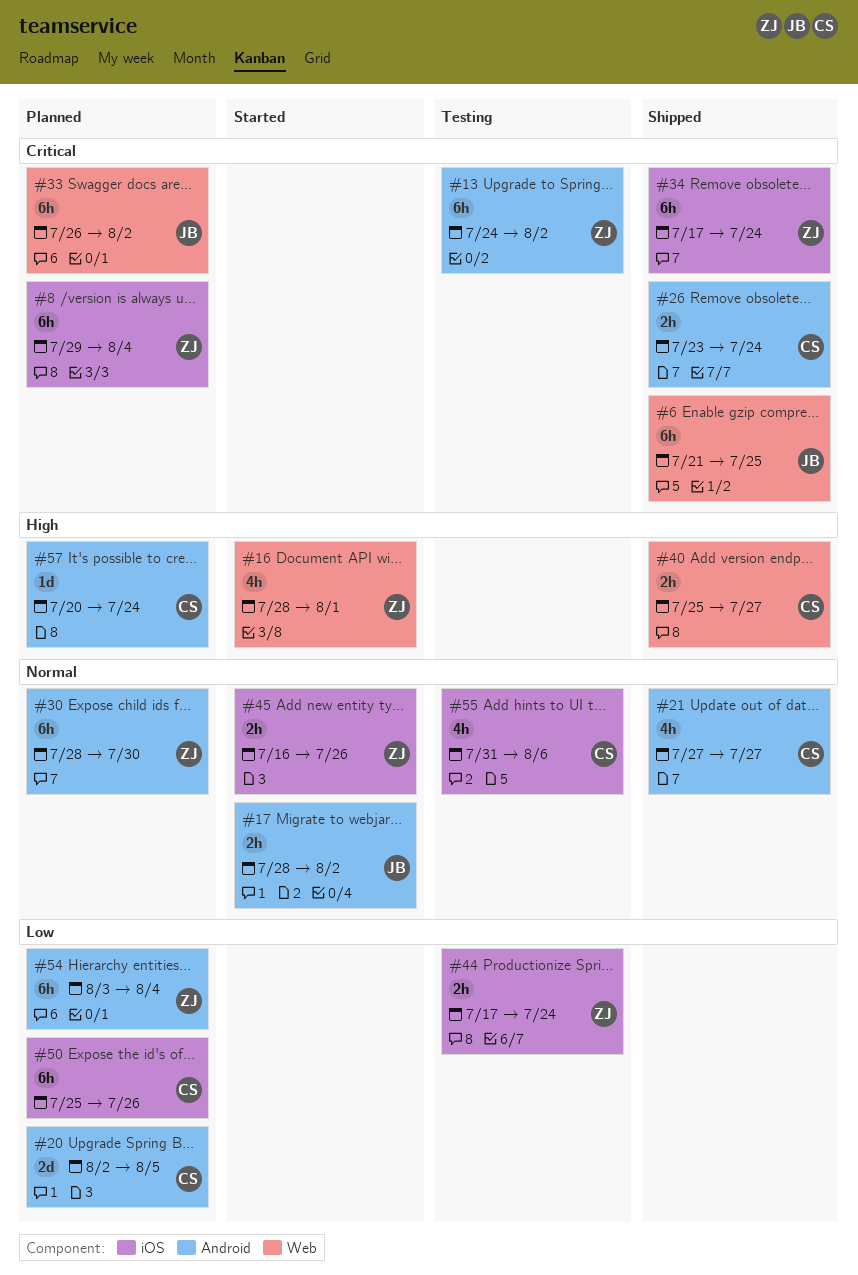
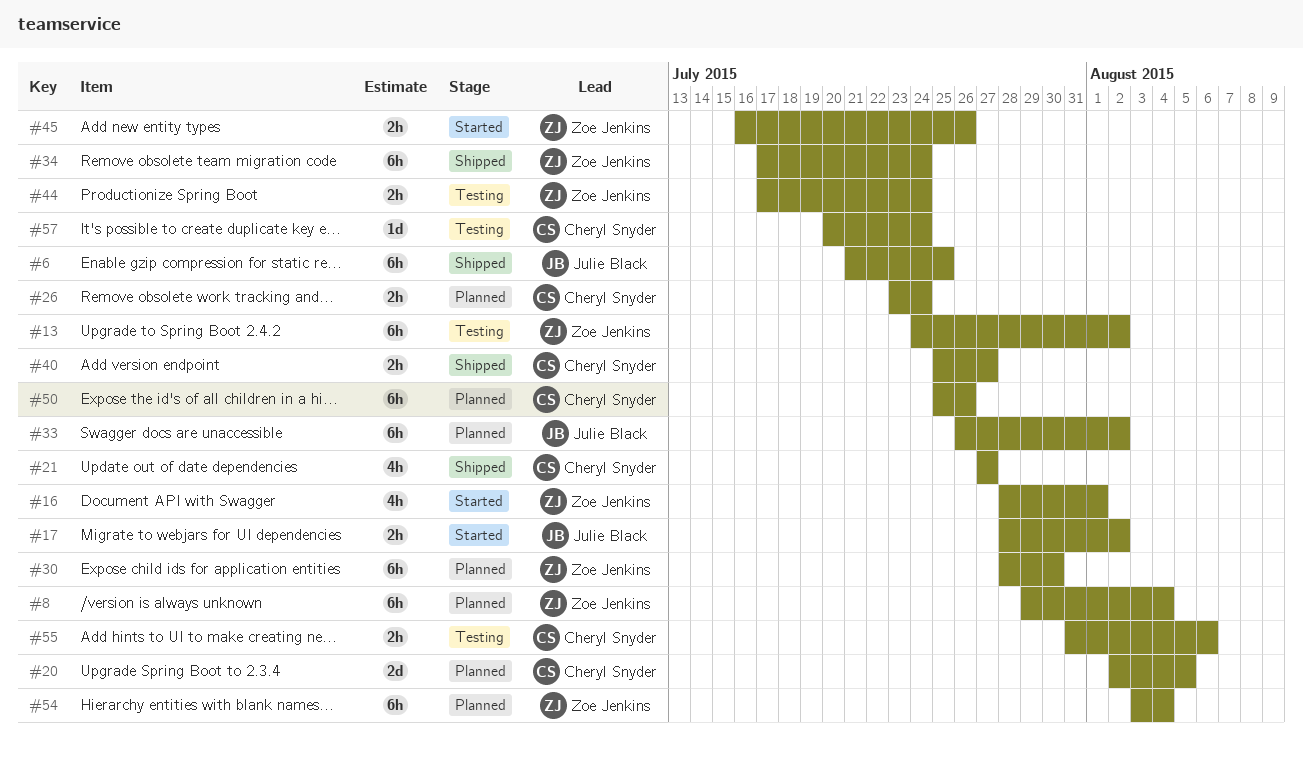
#26, status: Shipped -> Planned
#55, estimate: 4h -> 2h
#57, status: Planned -> Testing

